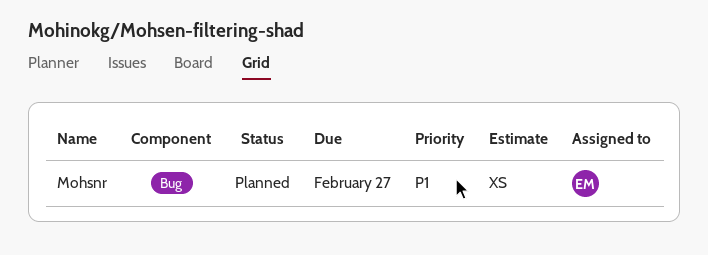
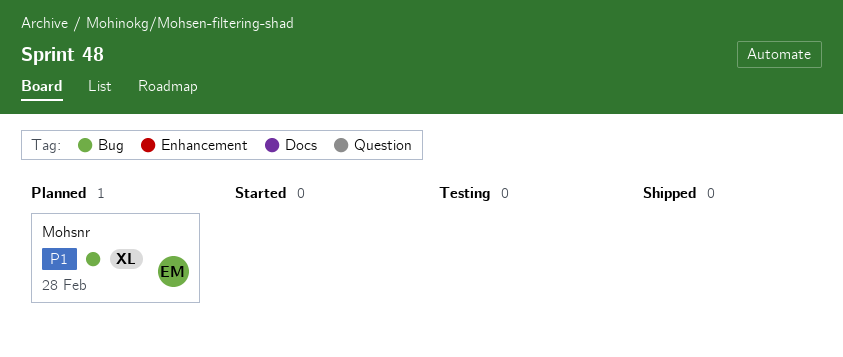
Mohsnr, estimate: XS -> XL
Mohsnr, due: Feb 27 -> Feb 28

